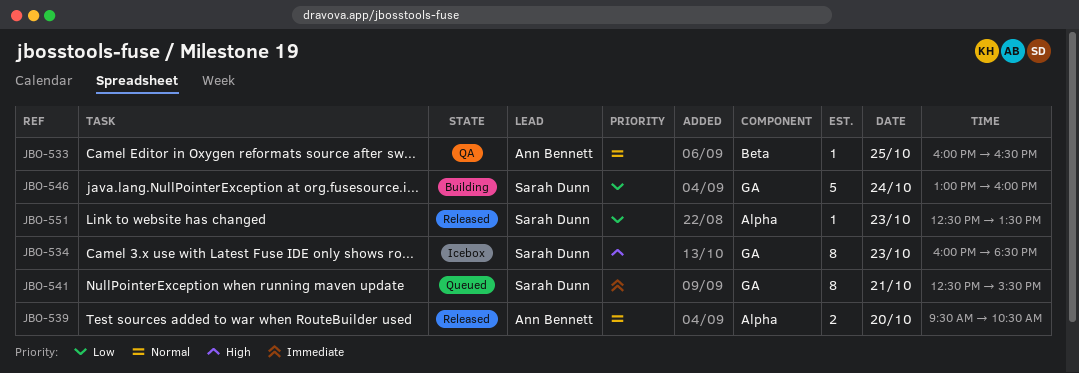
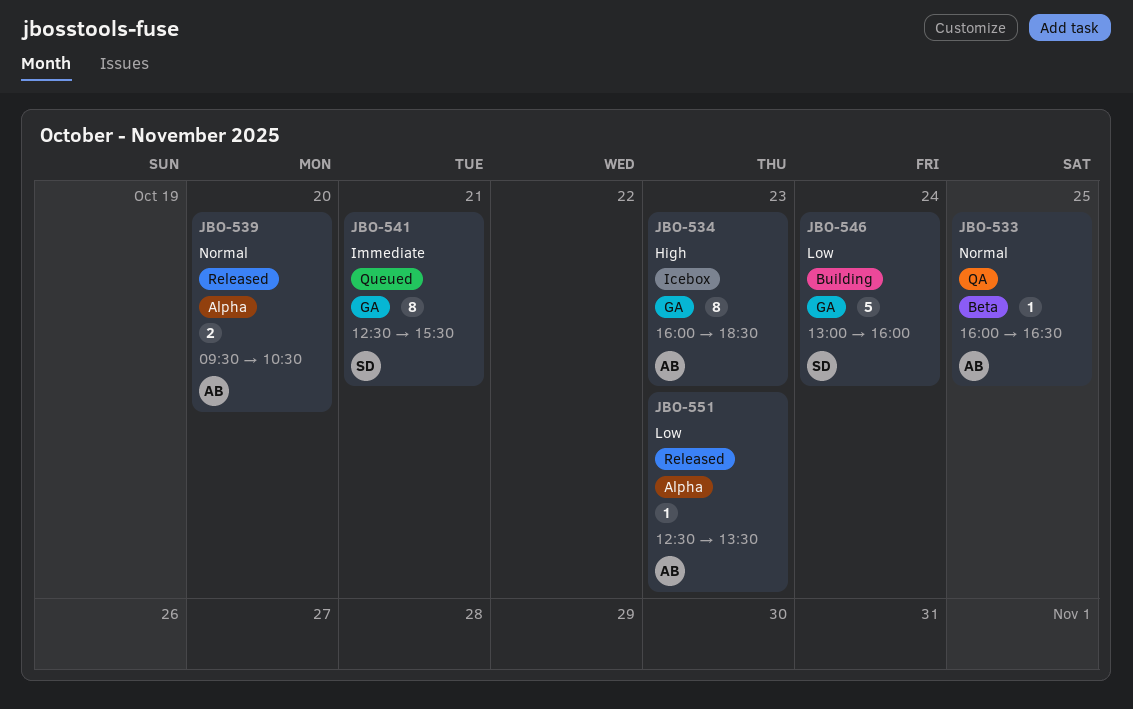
JBO-534, owner: Sarah Dunn -> Ann Bennett
JBO-551, owner: Sarah Dunn -> Ann Bennett

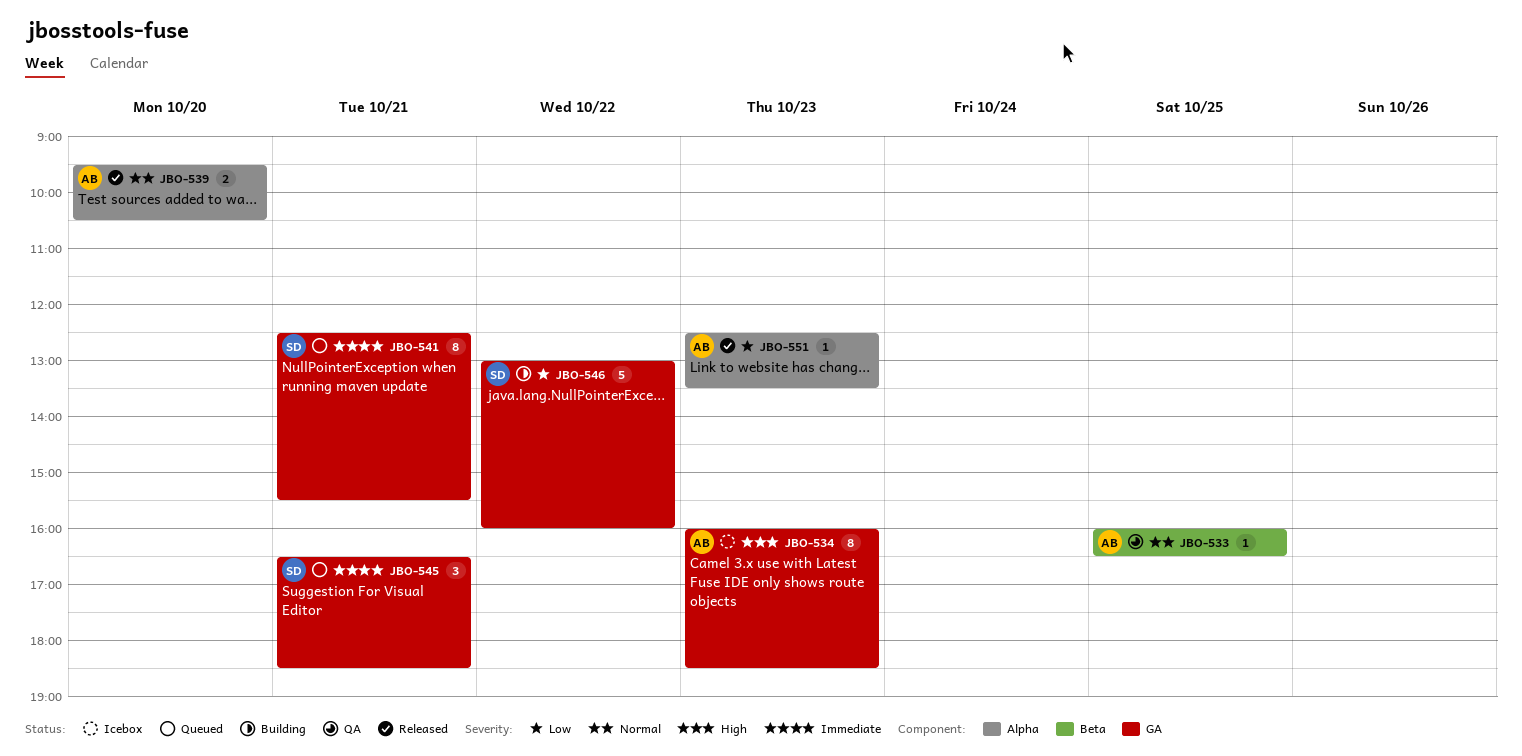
JBO-545: none -> present
JBO-546, day: Oct 24 -> Oct 22

